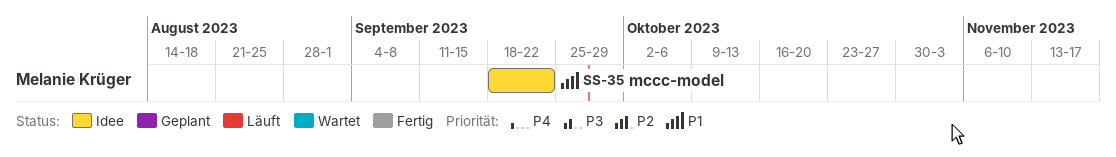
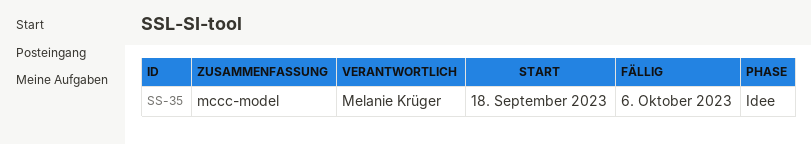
SS-35, due: Sep 22 -> Oct 6

